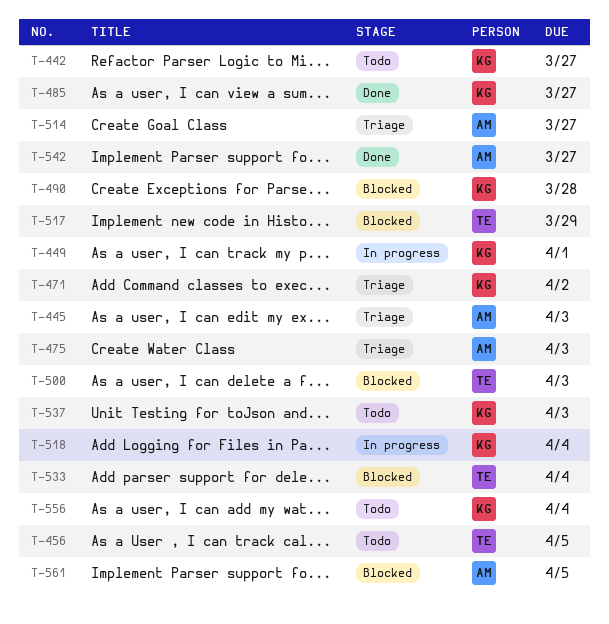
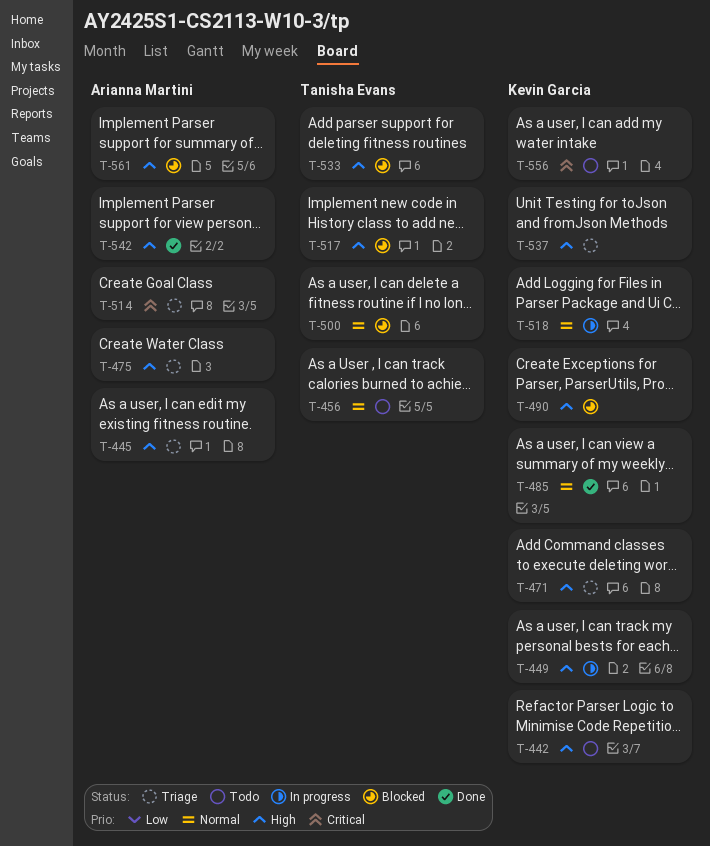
T-537, status: Todo -> Triage

